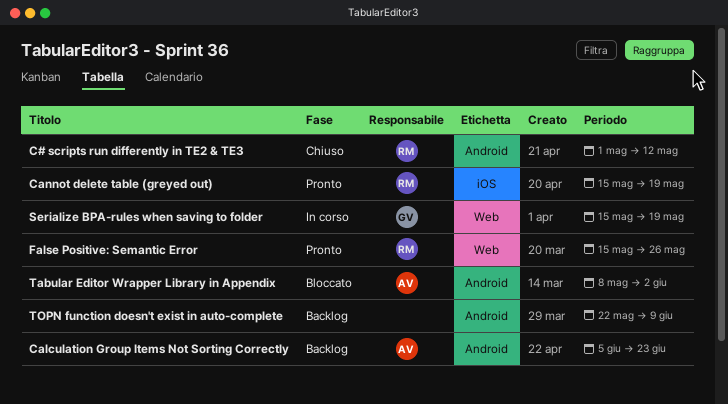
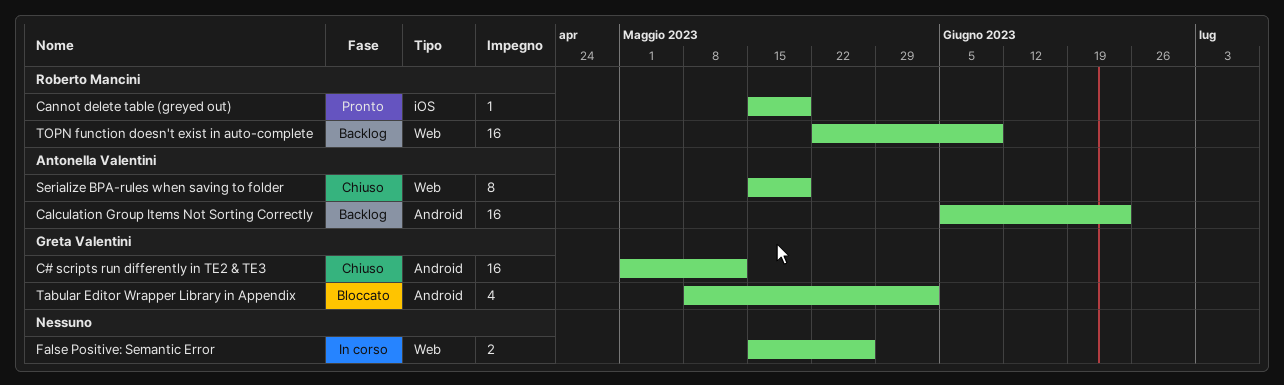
C# scripts run differently in TE2 & TE3, owner: Roberto Mancini -> Greta Valentini
False Positive: Semantic Error, status: Pronto -> In corso
False Positive: Semantic Error, owner: Roberto Mancini -> none
Serialize BPA-rules when saving to folder, status: In corso -> Chiuso
Serialize BPA-rules when saving to folder, owner: Greta Valentini -> Antonella Valentini
Tabular Editor Wrapper Library in Appendix, owner: Antonella Valentini -> Greta Valentini
TOPN function doesn't exist in auto-complete, owner: none -> Roberto Mancini
TOPN function doesn't exist in auto-complete, label: Android -> Web

